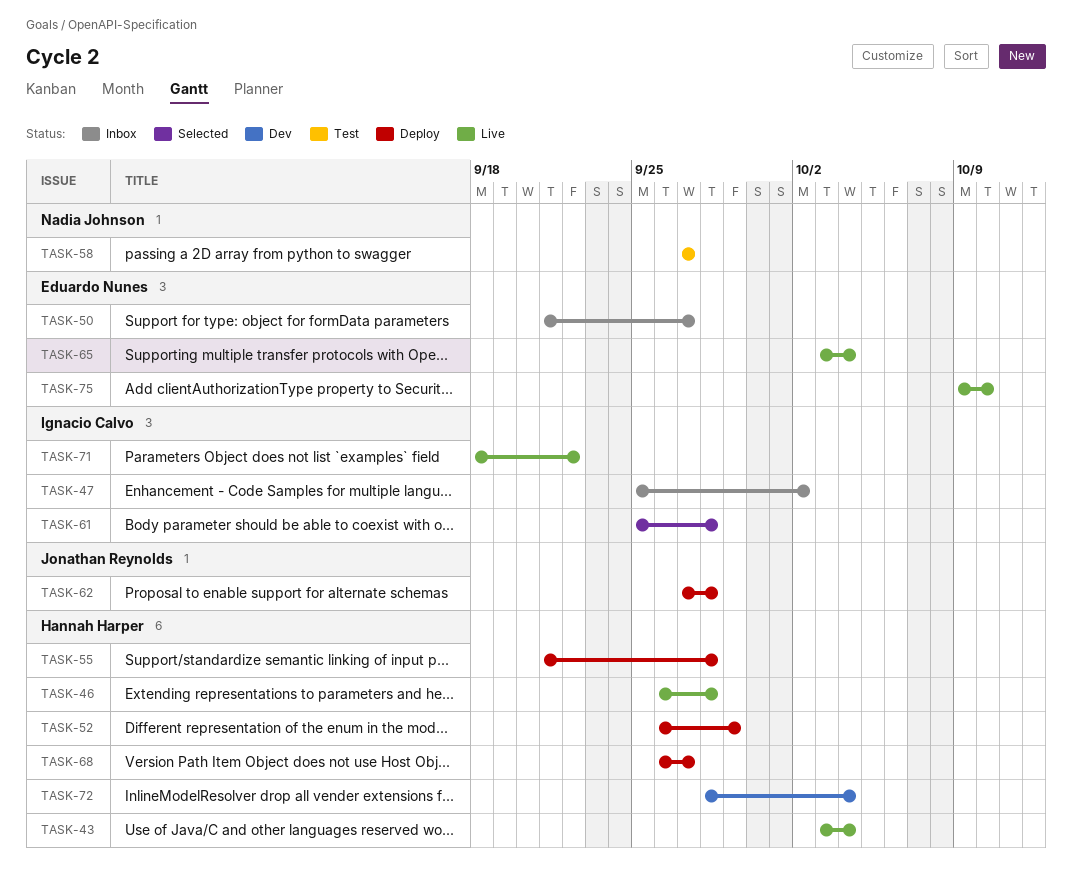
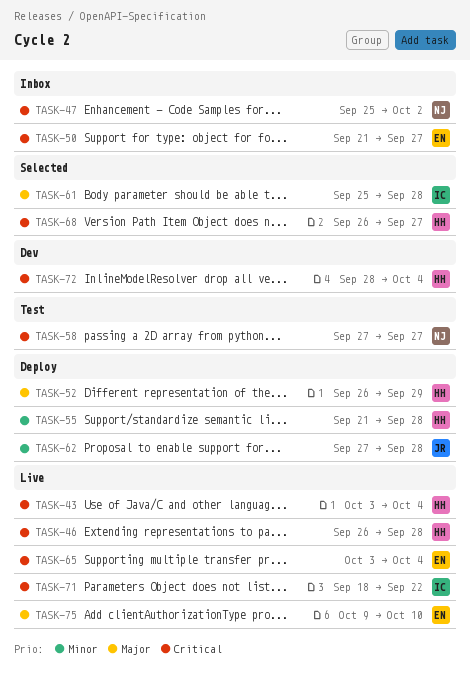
TASK-47, owner: Ignacio Calvo -> Nadia Johnson
TASK-68, status: Deploy -> Selected

